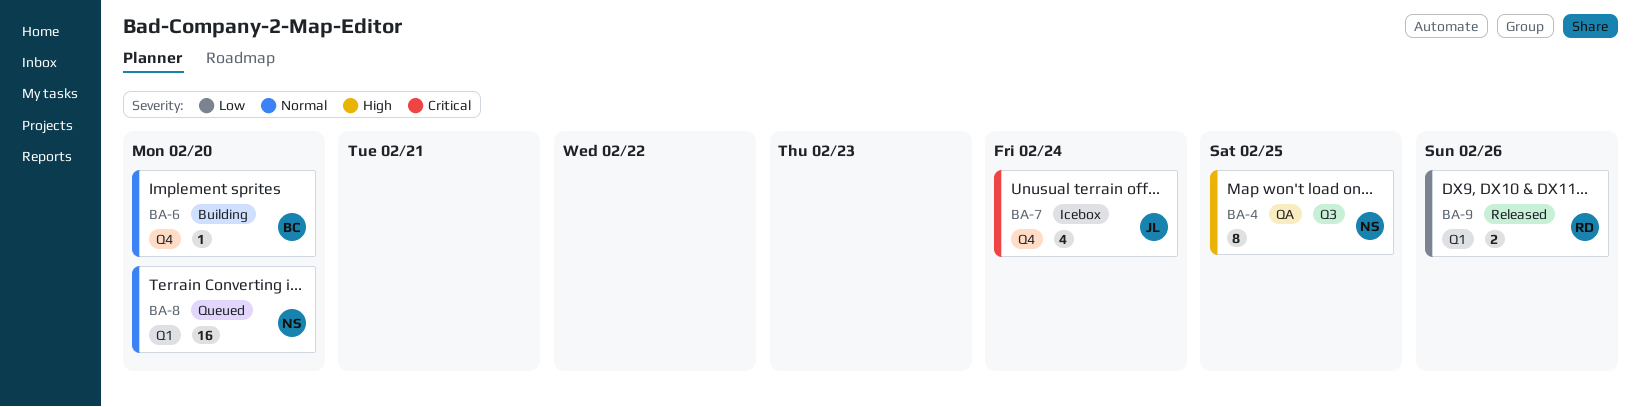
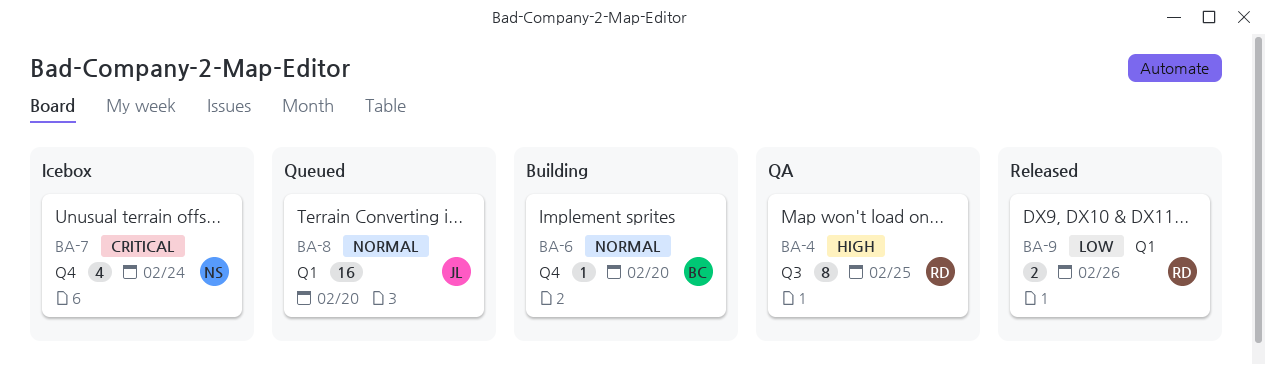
BA-4, owner: NS -> RD
BA-7, owner: JL -> NS
BA-8, owner: NS -> JL

